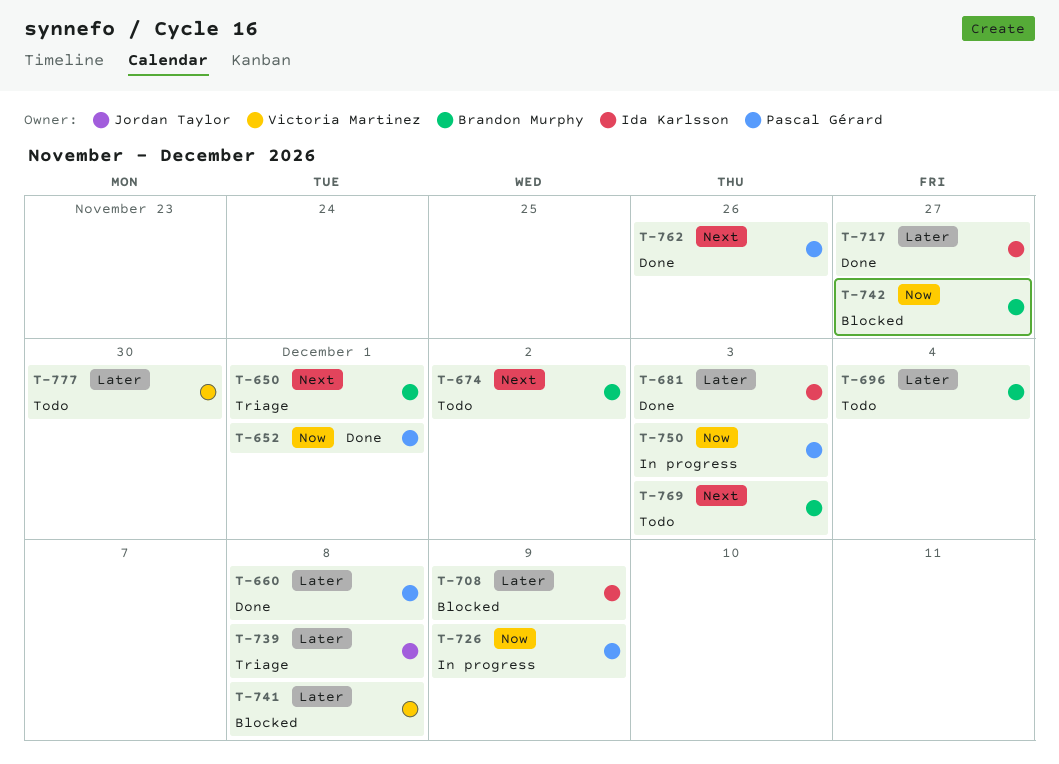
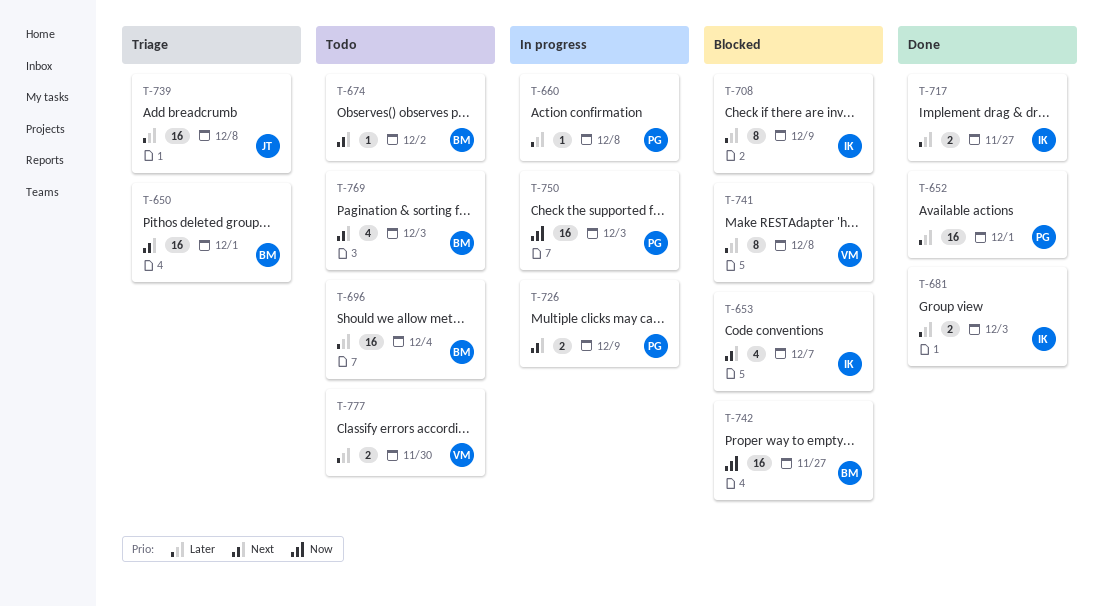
T-652, priority: Now -> Later
T-653: none -> present
T-660, status: Done -> In progress
T-726, priority: Now -> Next
T-762: present -> none

